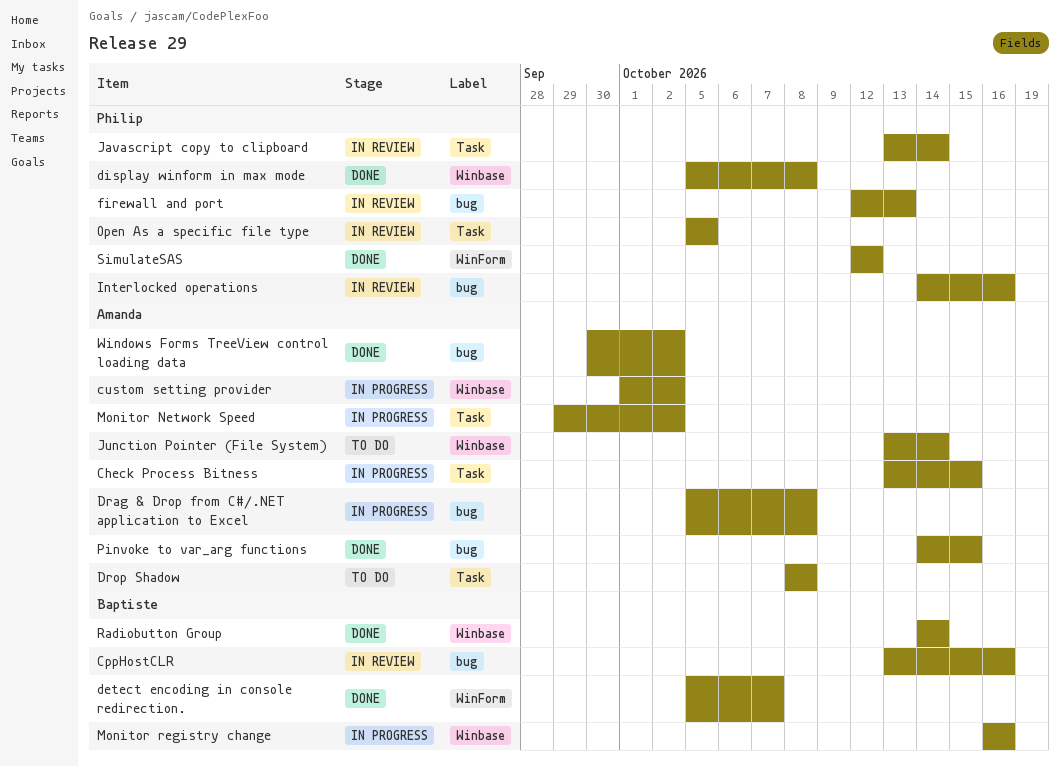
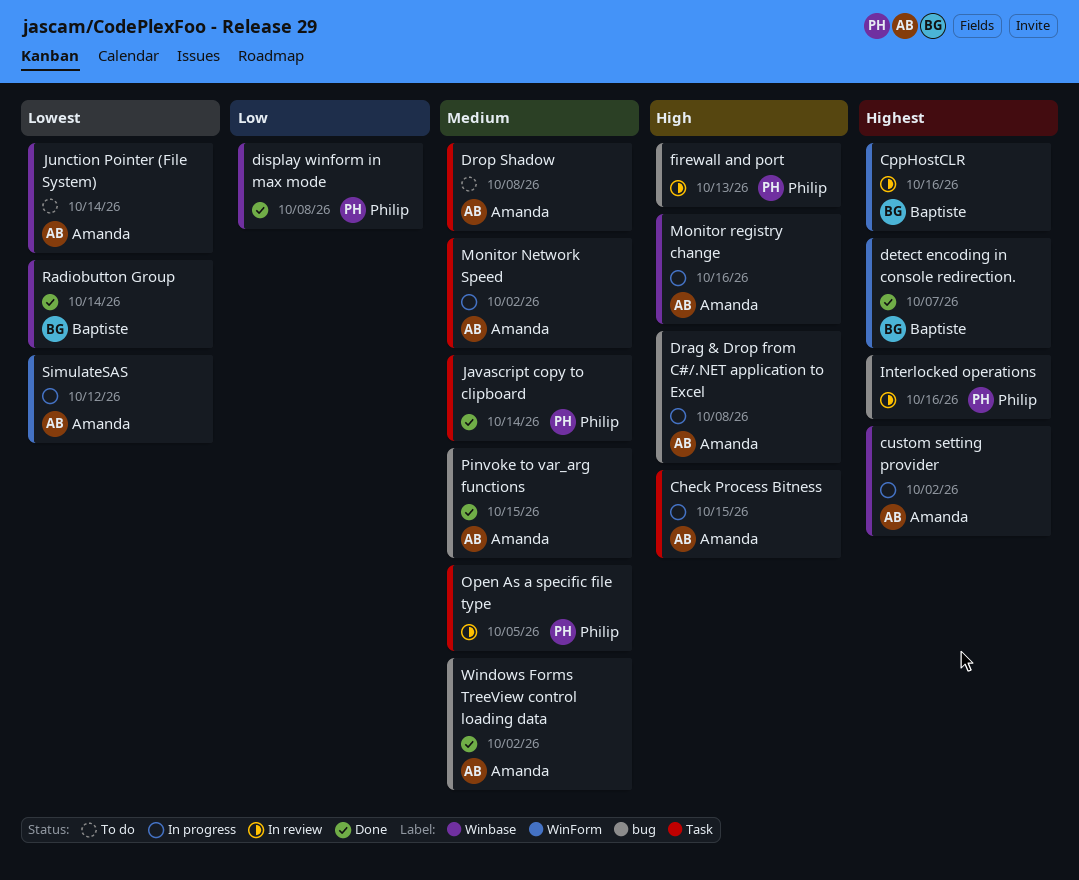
CppHostCLR, label: bug -> WinForm
Javascript copy to clipboard, status: In review -> Done
Monitor registry change, owner: Baptiste -> Amanda
SimulateSAS, status: Done -> In progress
SimulateSAS, owner: Philip -> Amanda

